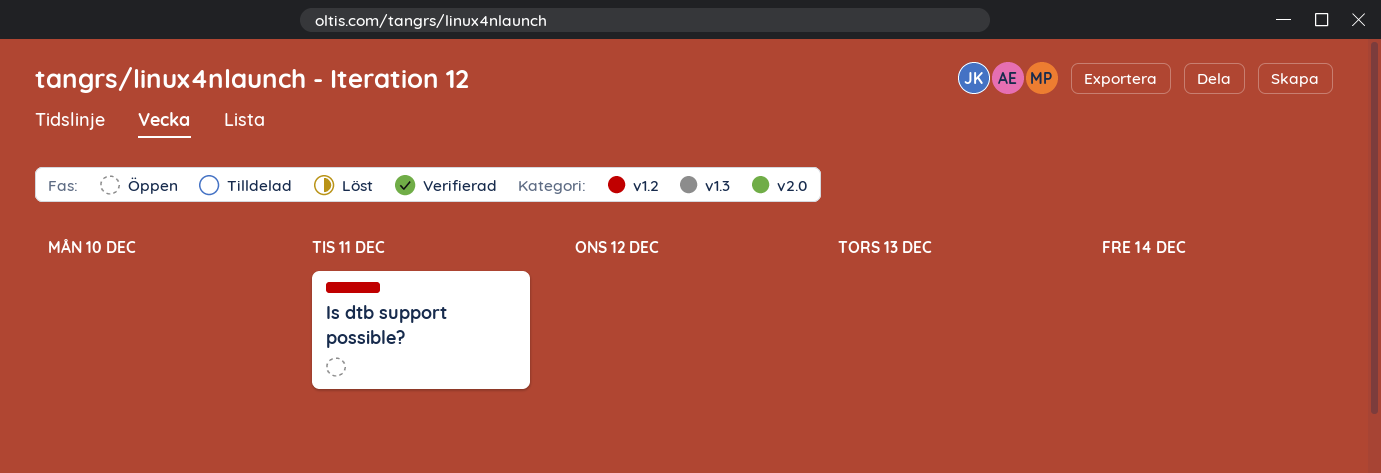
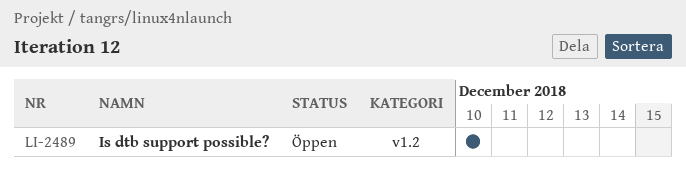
Is dtb support possible?, due: Dec 11 -> Dec 10

